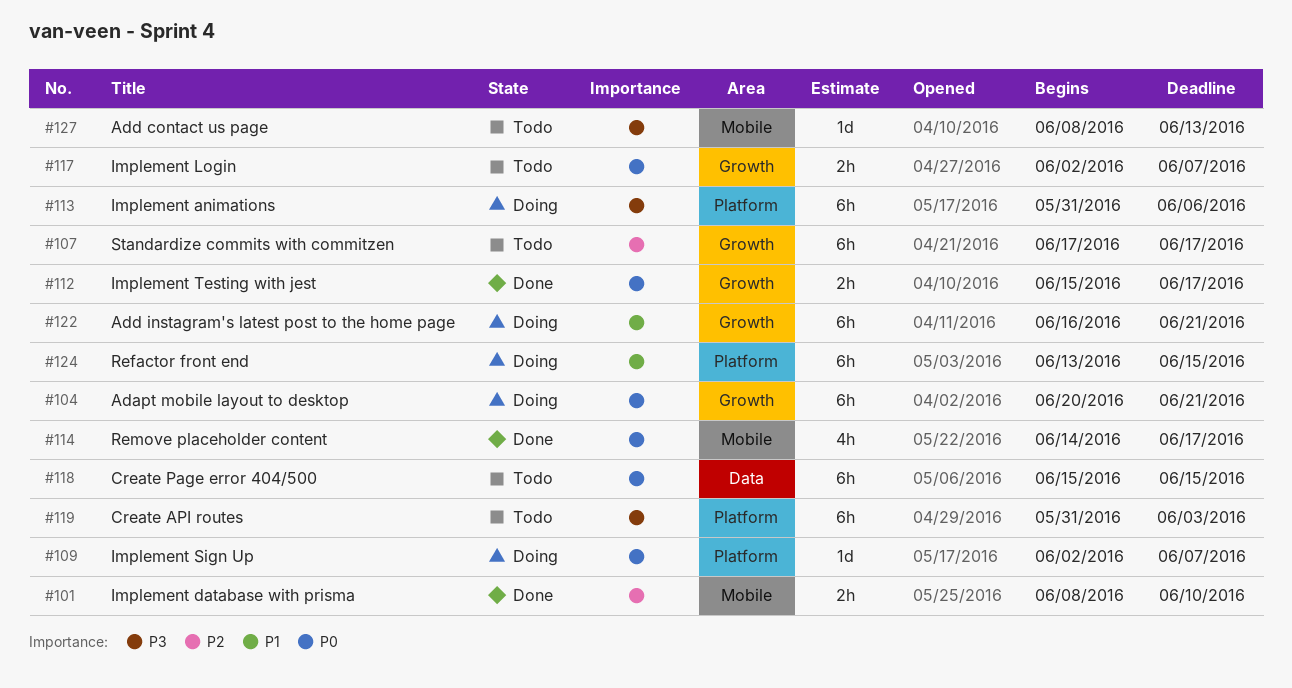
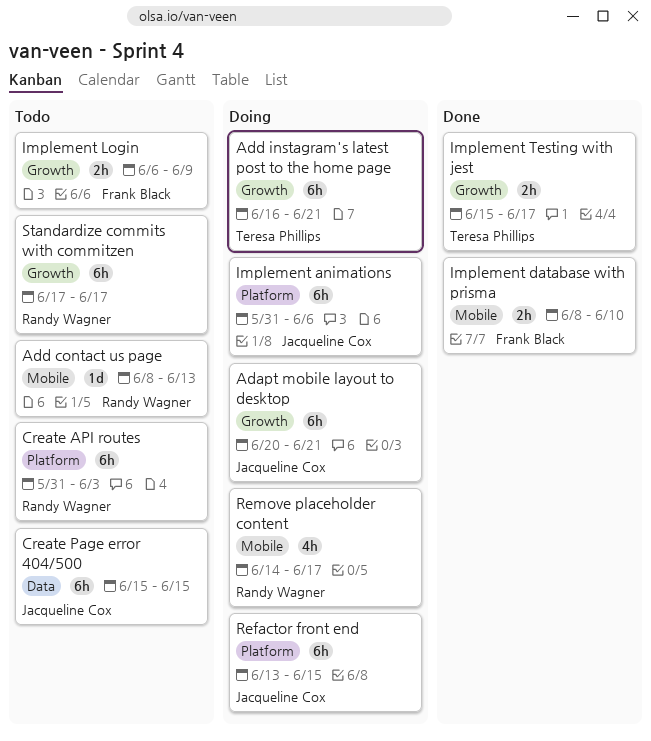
Implement Login, start: Jun 2 -> Jun 6
Implement Login, due: Jun 7 -> Jun 9
Implement Sign Up: present -> none
Remove placeholder content, status: Done -> Doing

